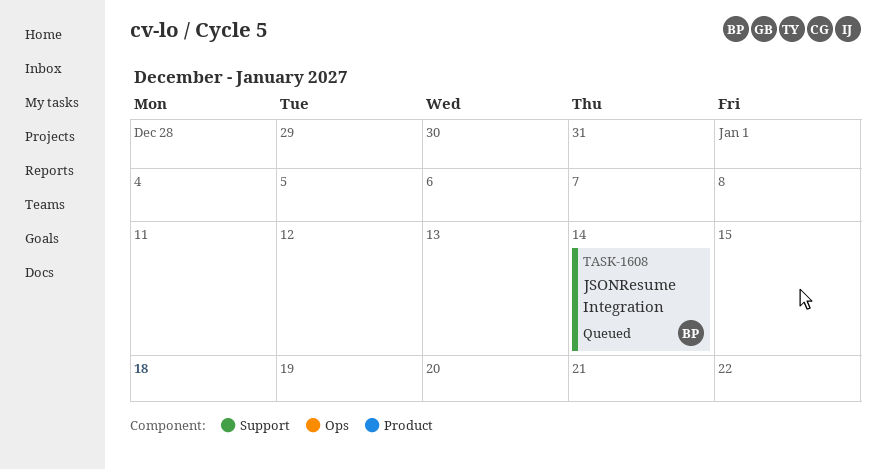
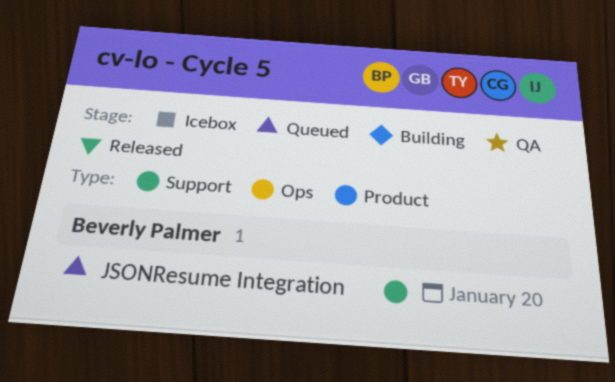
JSONResume Integration, due: Jan 14 -> Jan 20

